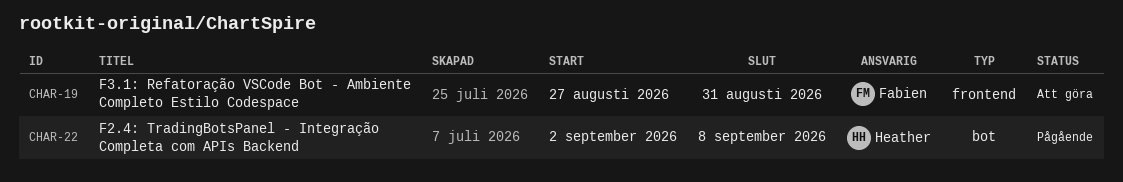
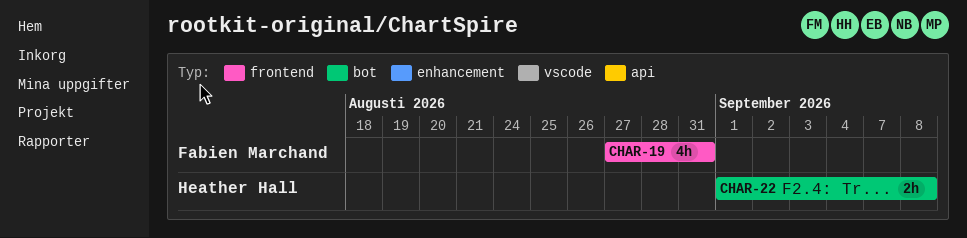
CHAR-22, start: Sep 2 -> Sep 1

